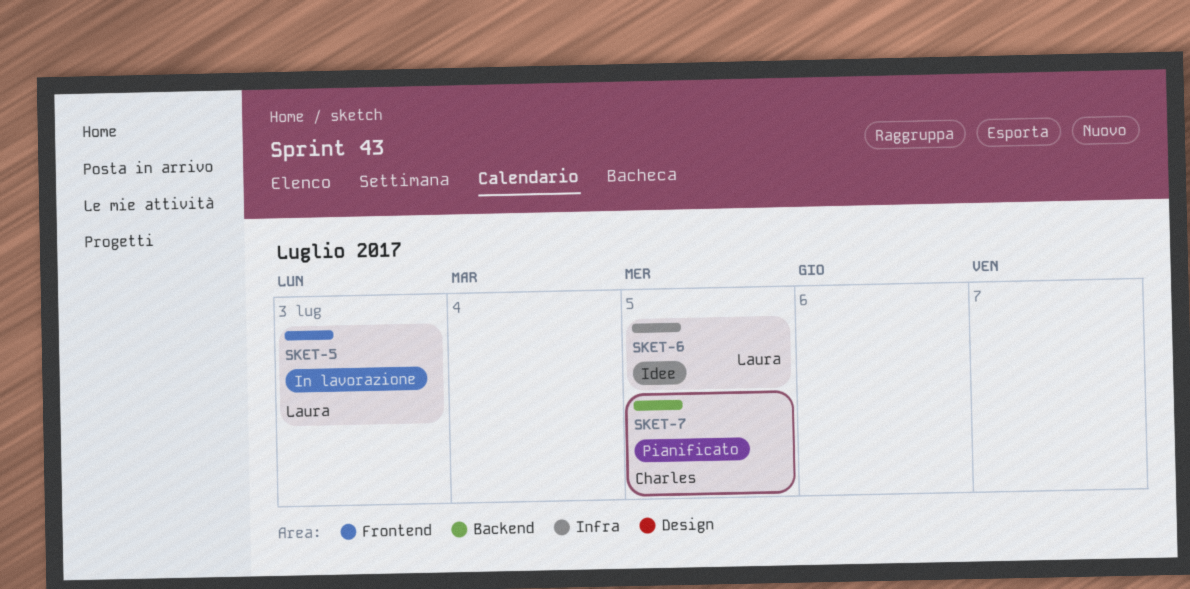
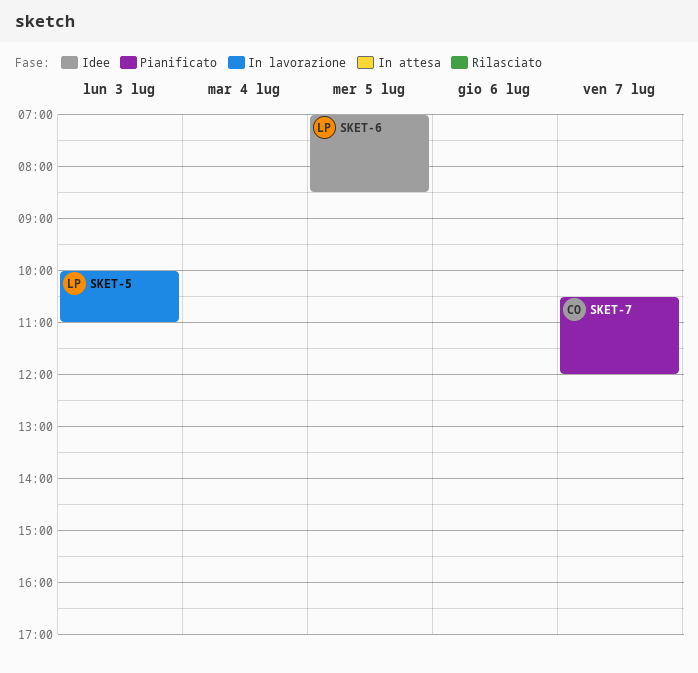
SKET-7, day: Jul 5 -> Jul 7

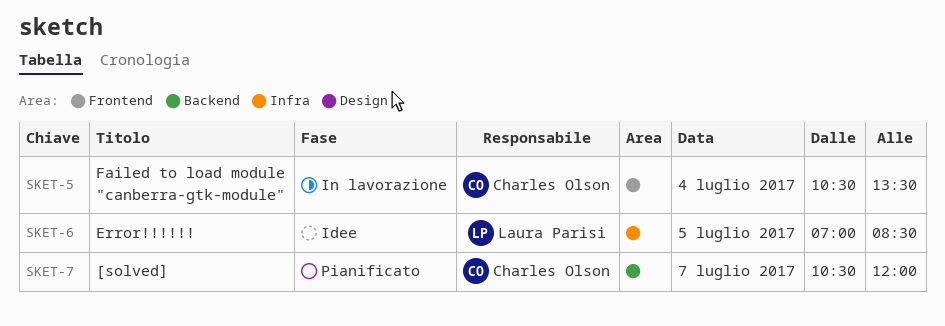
SKET-5, owner: Laura Parisi -> Charles Olson
SKET-5, day: Jul 3 -> Jul 4
SKET-5, begins: 10:00 -> 10:30
SKET-5, ends: 11:00 -> 13:30

